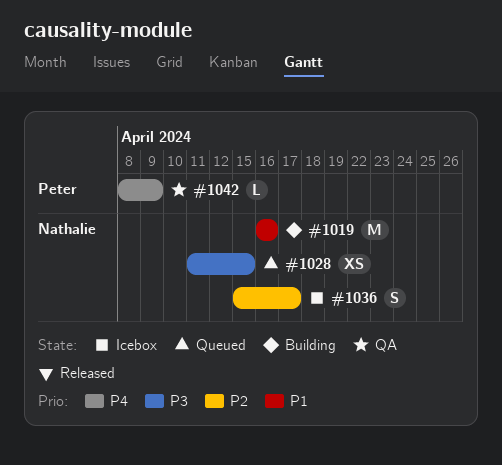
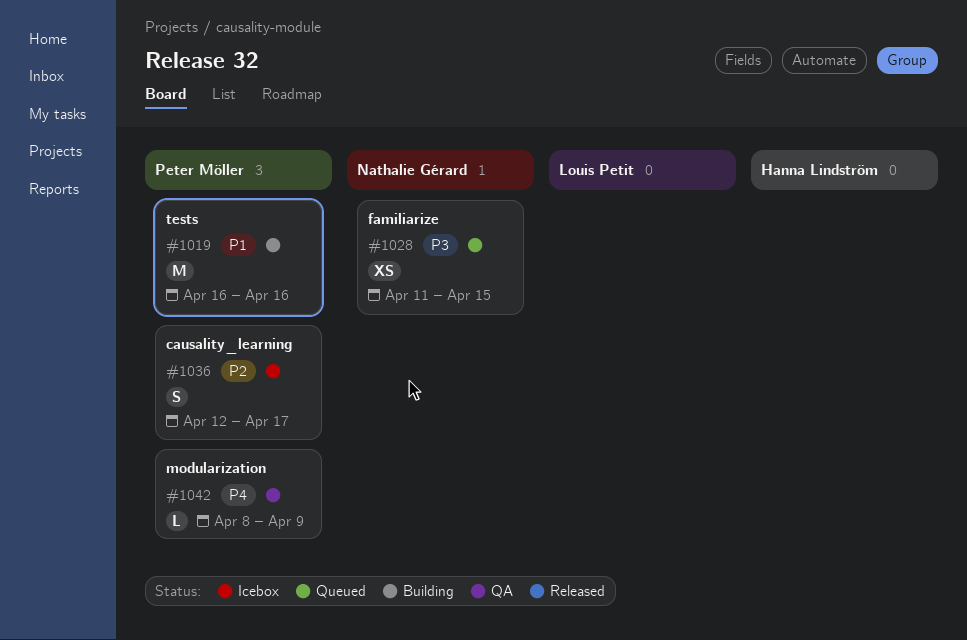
#1019, owner: Nathalie Gérard -> Peter Möller
#1036, owner: Nathalie Gérard -> Peter Möller
#1036, start: Apr 15 -> Apr 12

